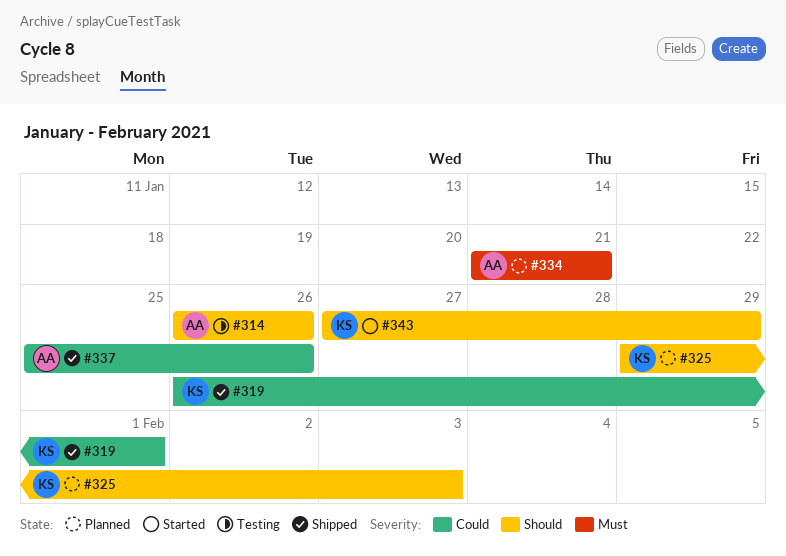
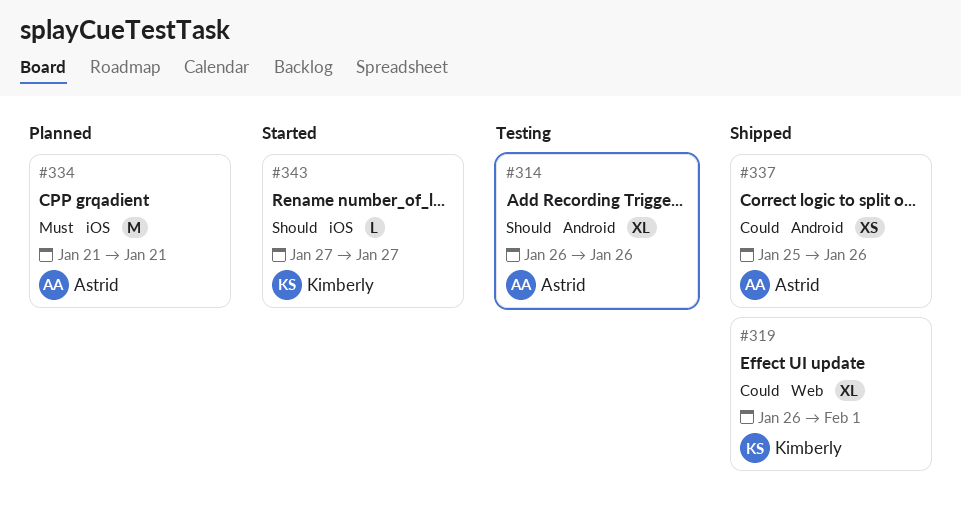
#325: present -> none
#343, due: Jan 29 -> Jan 27

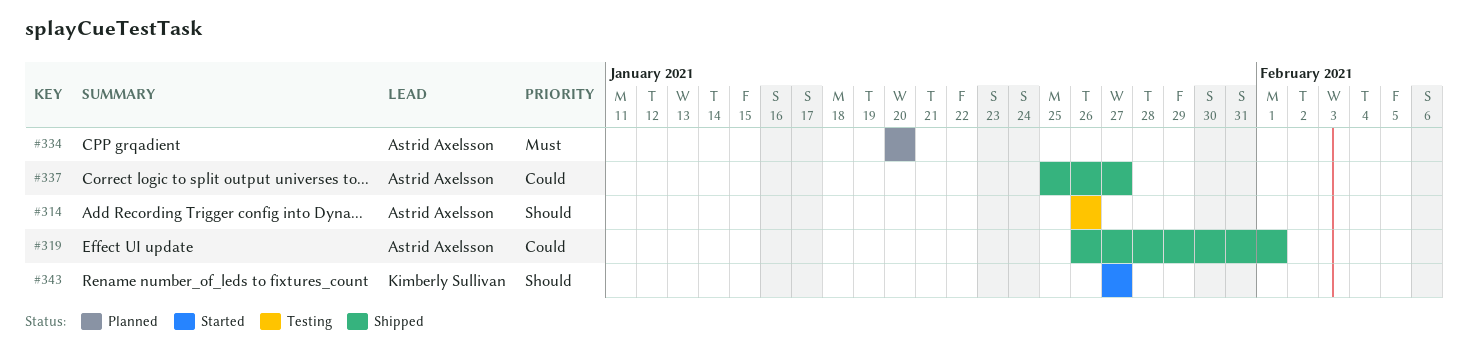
#319, owner: Kimberly Sullivan -> Astrid Axelsson
#334, start: Jan 21 -> Jan 20
#334, due: Jan 21 -> Jan 20
#337, due: Jan 26 -> Jan 27

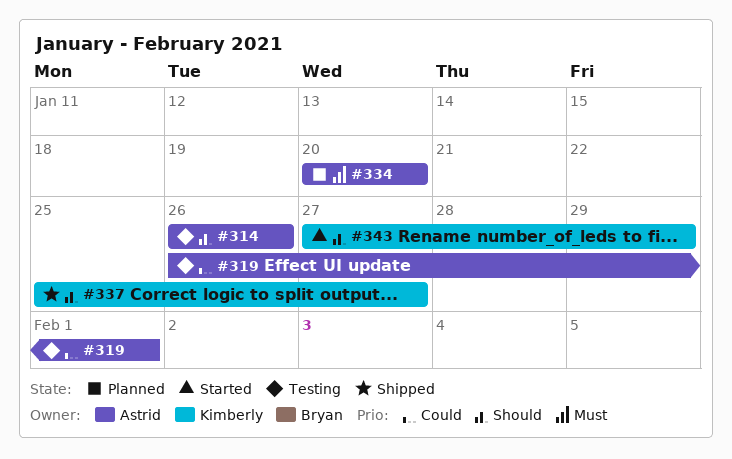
#319, status: Shipped -> Testing
#337, owner: Astrid Axelsson -> Kimberly Sullivan
#337, priority: Could -> Should
#343, due: Jan 27 -> Jan 29

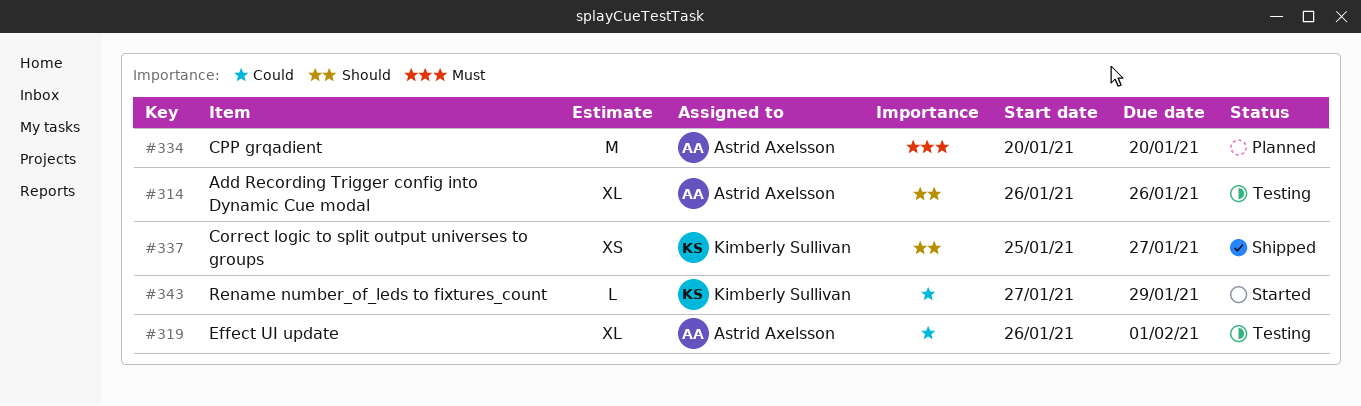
#343, priority: Should -> Could

